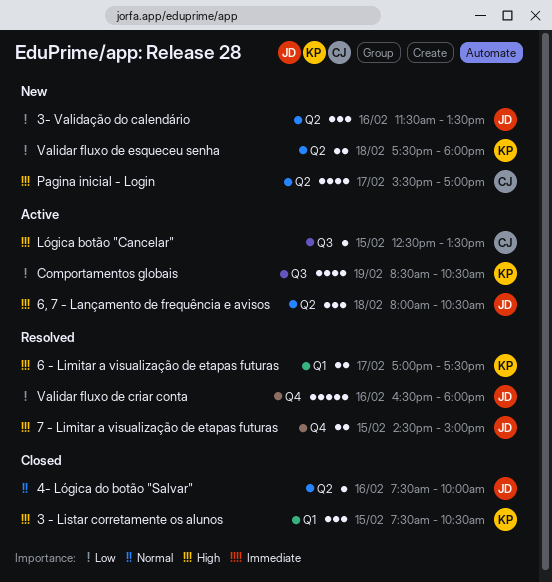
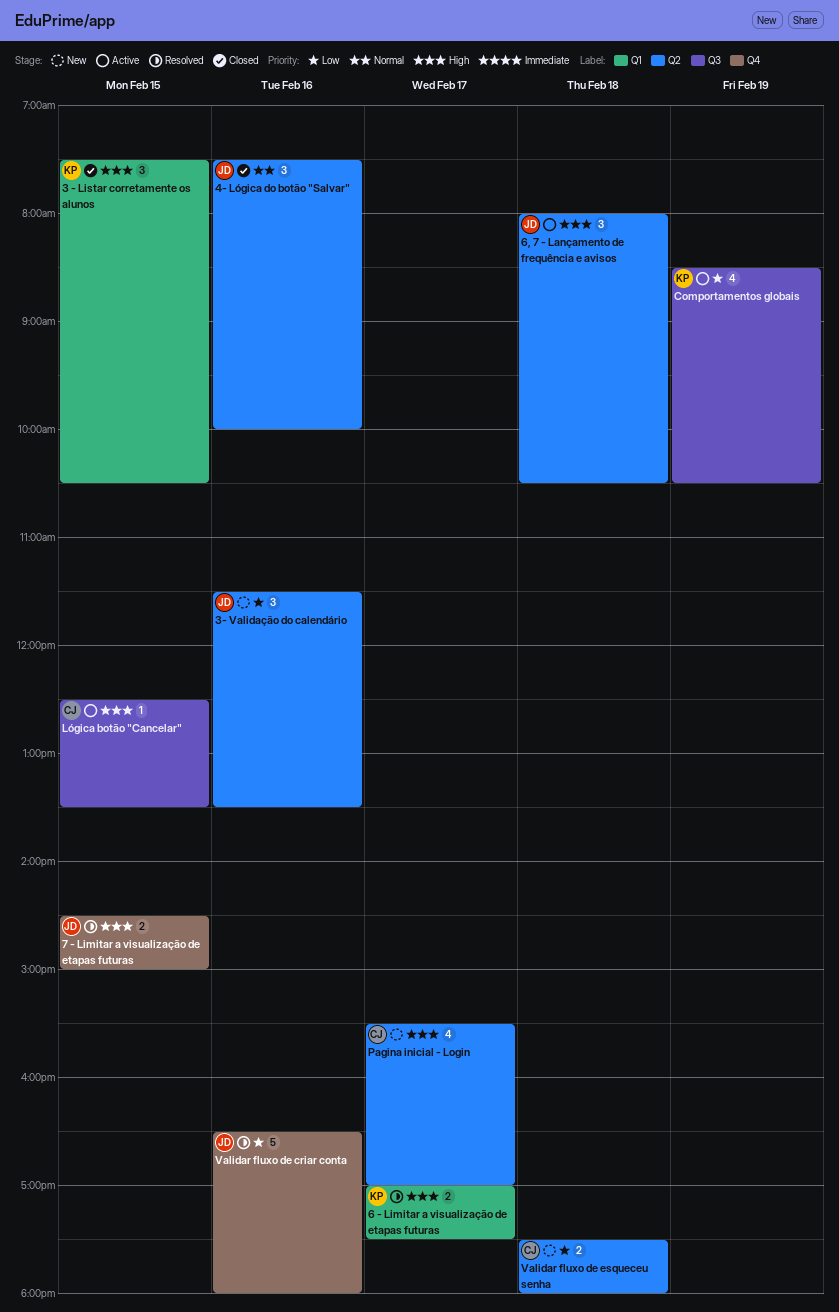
4- Lógica do botão "Salvar", estimate: 1 -> 3
Validar fluxo de esqueceu senha, owner: KP -> CJ

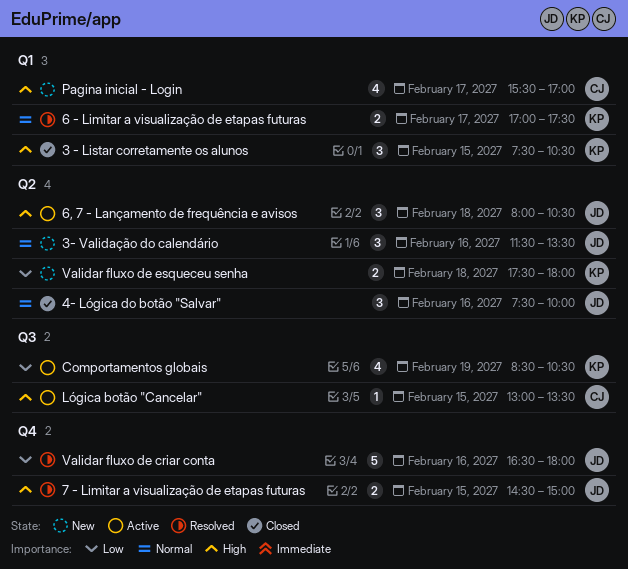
3- Validação do calendário, priority: Low -> Normal
6 - Limitar a visualização de etapas futuras, priority: High -> Normal
Lógica botão "Cancelar", begins: 12:30 -> 13:00
Pagina inicial - Login, label: Q2 -> Q1
Validar fluxo de esqueceu senha, owner: CJ -> KP

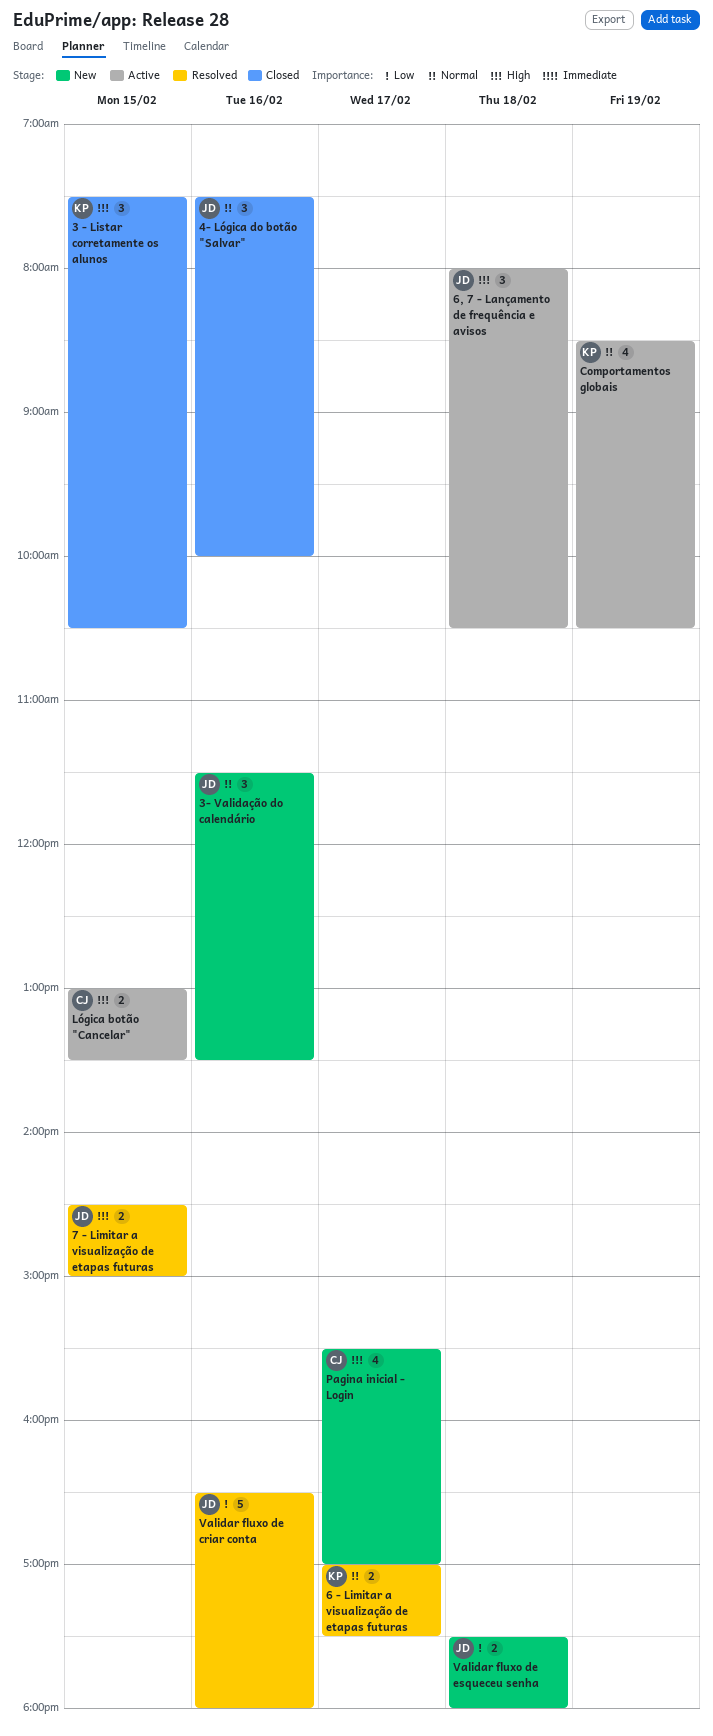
Comportamentos globais, priority: Low -> Normal
Lógica botão "Cancelar", estimate: 1 -> 2
Validar fluxo de esqueceu senha, owner: KP -> JD

